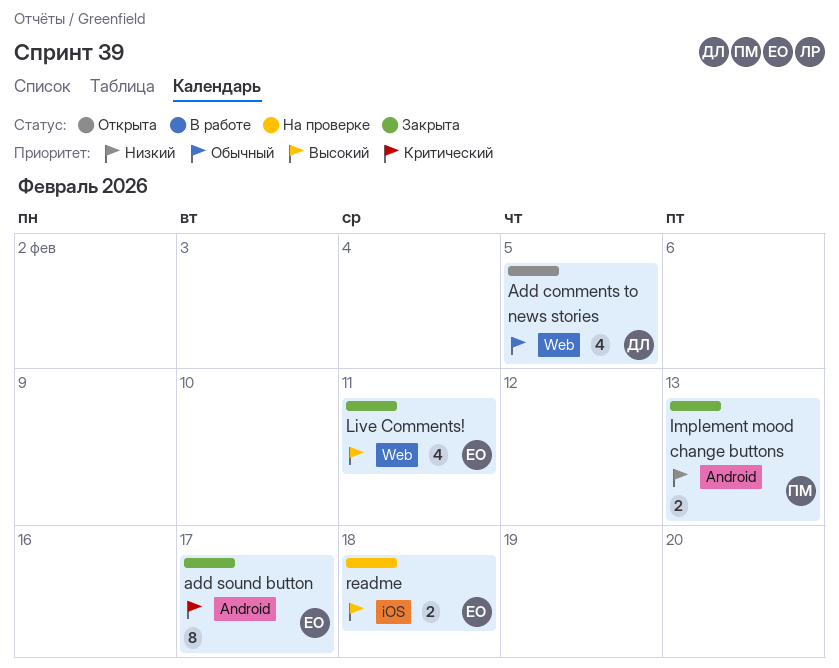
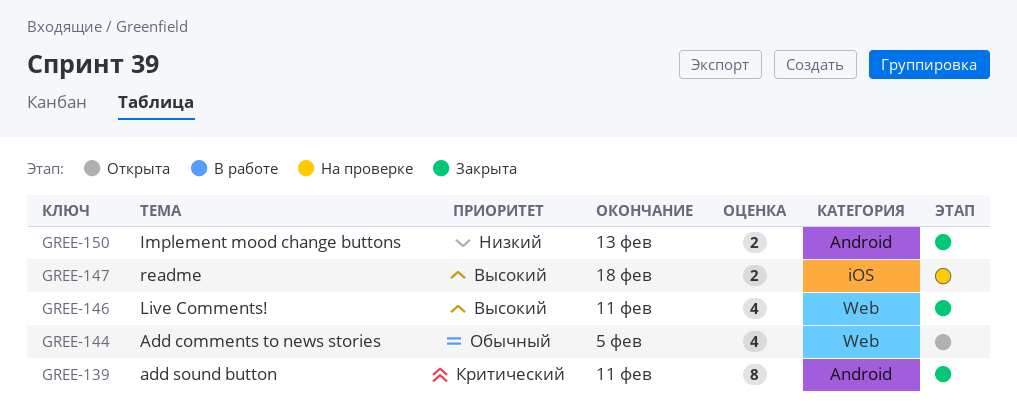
add sound button, due: Feb 17 -> Feb 11

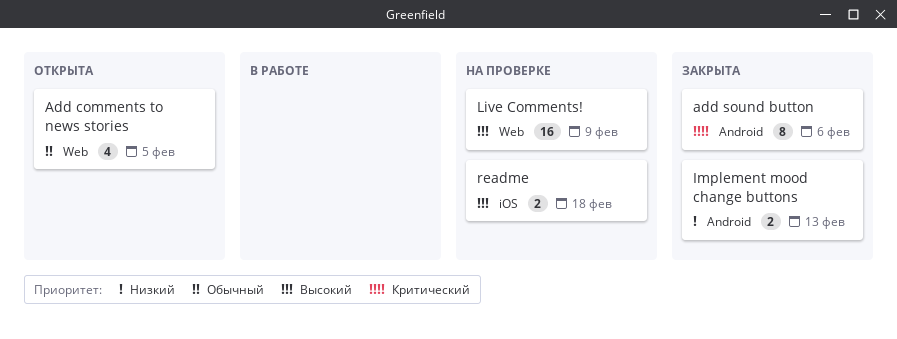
add sound button, due: Feb 11 -> Feb 6
Live Comments!, status: Закрыта -> На проверке
Live Comments!, estimate: 4 -> 16
Live Comments!, due: Feb 11 -> Feb 9

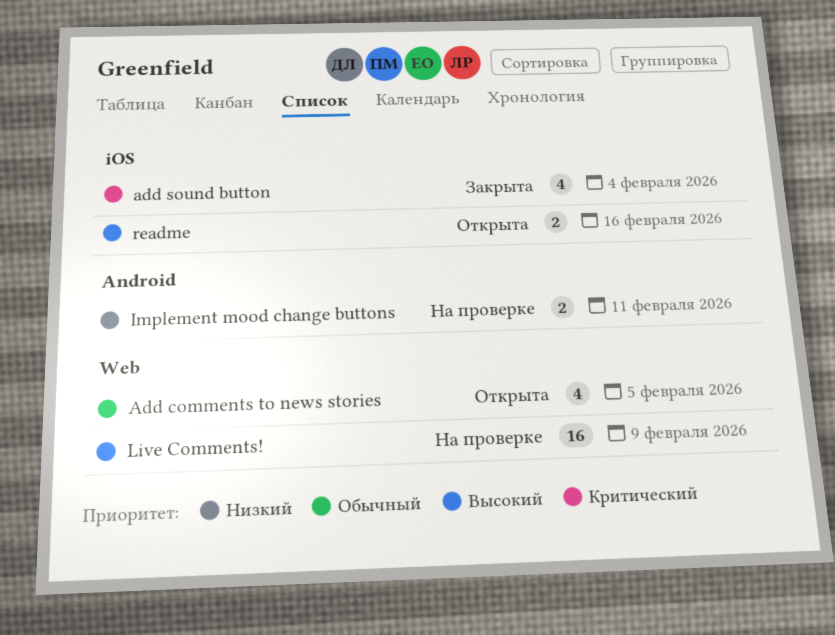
add sound button, label: Android -> iOS
add sound button, estimate: 8 -> 4
add sound button, due: Feb 6 -> Feb 4
Implement mood change buttons, status: Закрыта -> На проверке
Implement mood change buttons, due: Feb 13 -> Feb 11
readme, status: На проверке -> Открыта
readme, due: Feb 18 -> Feb 16

